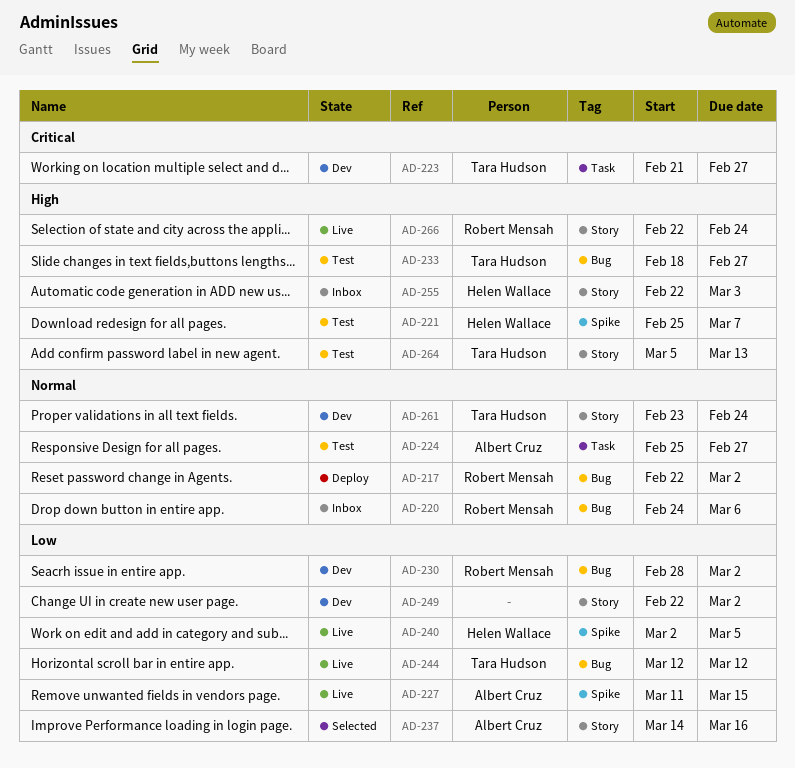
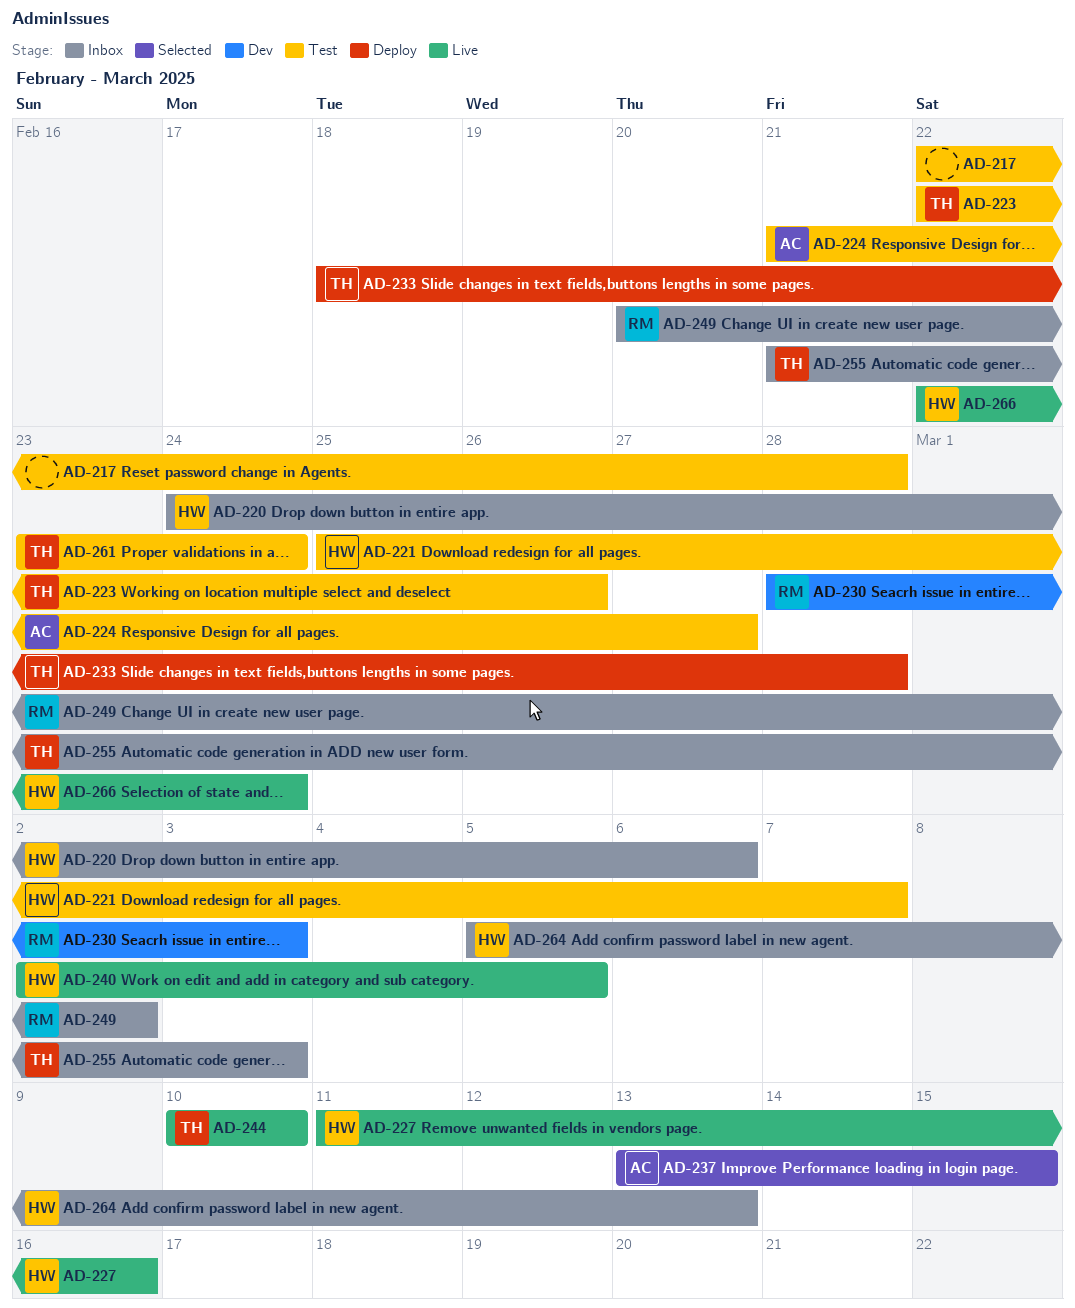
AD-217, status: Deploy -> Test
AD-217, owner: Robert Mensah -> none
AD-217, due: Mar 2 -> Feb 28
AD-220, owner: Robert Mensah -> Helen Wallace
AD-223, status: Dev -> Test
AD-223, start: Feb 21 -> Feb 22
AD-223, due: Feb 27 -> Feb 26
AD-224, start: Feb 25 -> Feb 21
AD-227, owner: Albert Cruz -> Helen Wallace
AD-227, due: Mar 15 -> Mar 16
AD-230, due: Mar 2 -> Mar 3
AD-233, status: Test -> Deploy
AD-233, due: Feb 27 -> Feb 28
AD-237, start: Mar 14 -> Mar 13
AD-237, due: Mar 16 -> Mar 15
AD-244, start: Mar 12 -> Mar 10
AD-244, due: Mar 12 -> Mar 10
AD-249, status: Dev -> Inbox
AD-249, owner: none -> Robert Mensah
AD-249, start: Feb 22 -> Feb 20
AD-255, owner: Helen Wallace -> Tara Hudson
AD-255, start: Feb 22 -> Feb 21
AD-261, status: Dev -> Test
AD-264, status: Test -> Inbox
AD-264, owner: Tara Hudson -> Helen Wallace
AD-266, owner: Robert Mensah -> Helen Wallace

